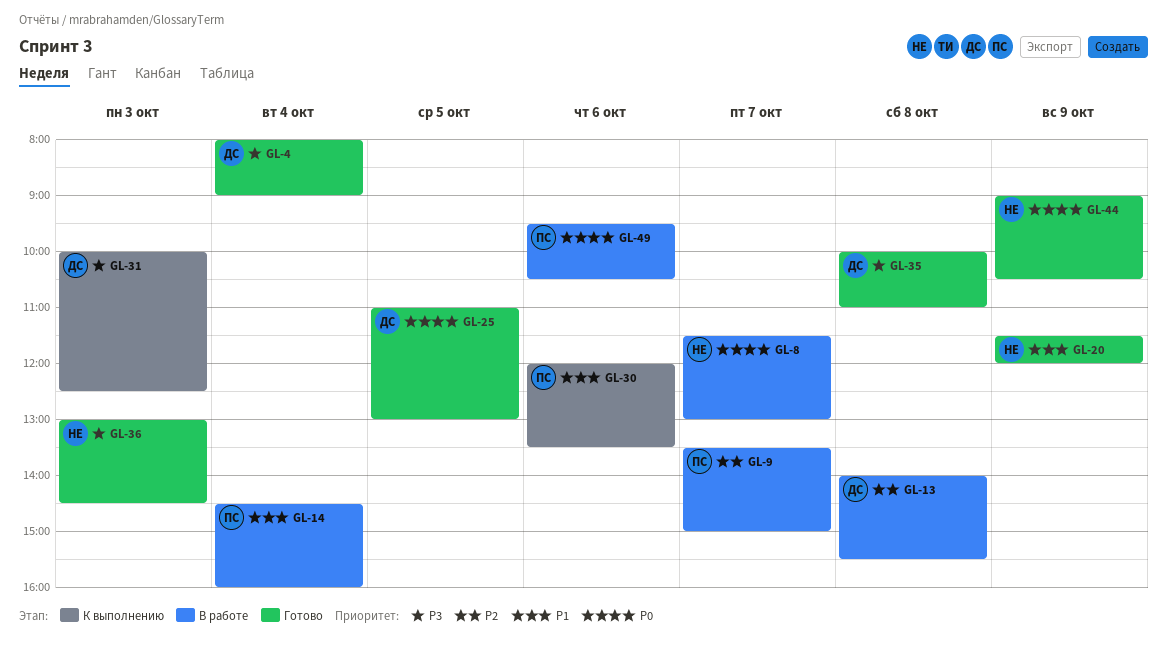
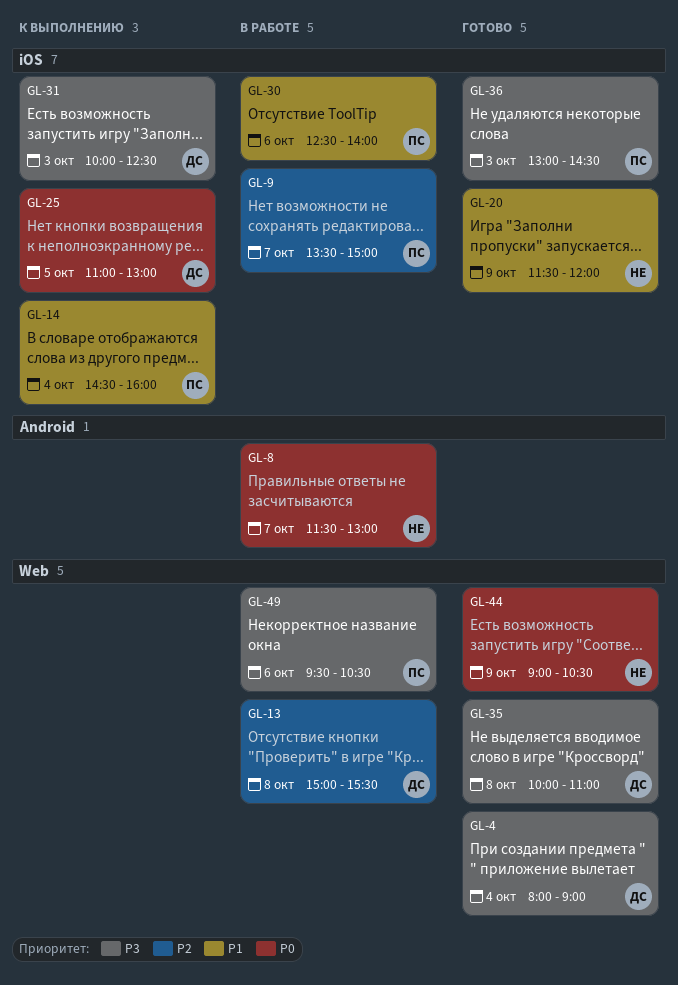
GL-13, begins: 14:00 -> 15:00
GL-14, status: В работе -> К выполнению
GL-25, status: Готово -> К выполнению
GL-30, status: К выполнению -> В работе
GL-30, begins: 12:00 -> 12:30
GL-30, ends: 13:30 -> 14:00
GL-36, owner: НЕ -> ПС
GL-49, priority: P0 -> P3

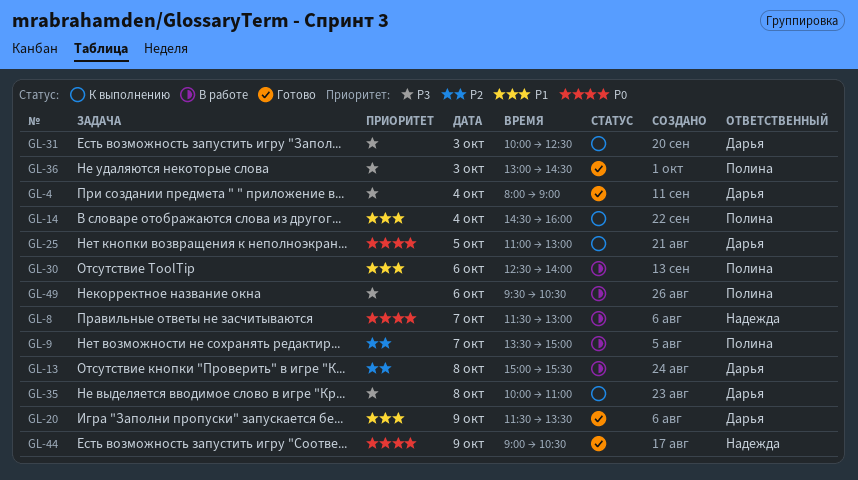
GL-20, owner: Надежда -> Дарья
GL-20, ends: 12:00 -> 13:30
GL-35, status: Готово -> К выполнению

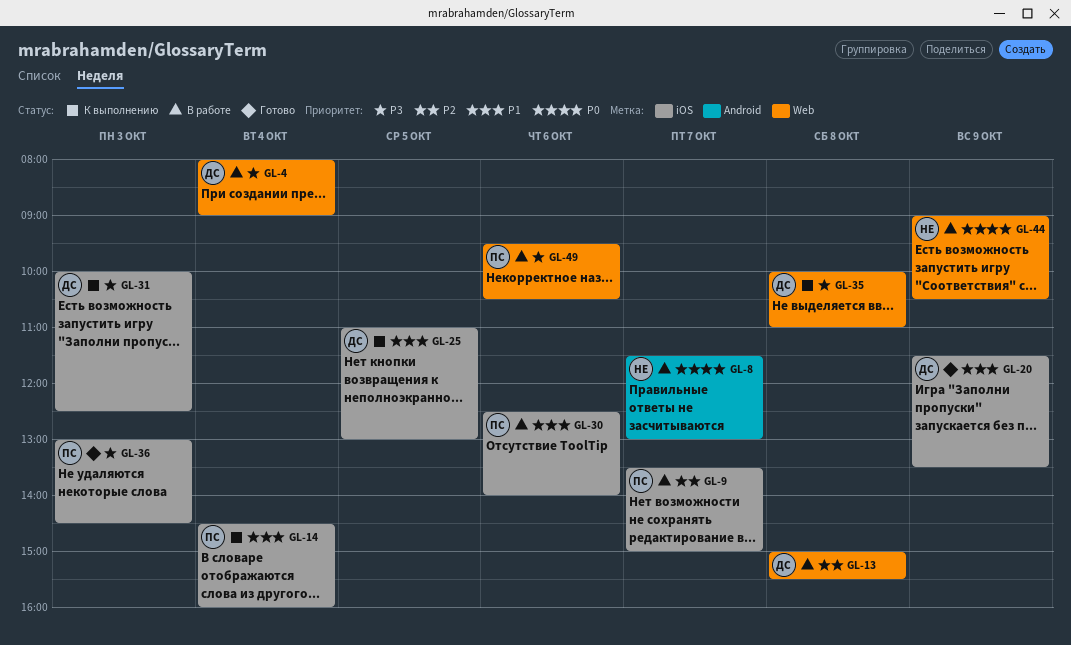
GL-4, status: Готово -> В работе
GL-25, priority: P0 -> P1
GL-44, status: Готово -> В работе

